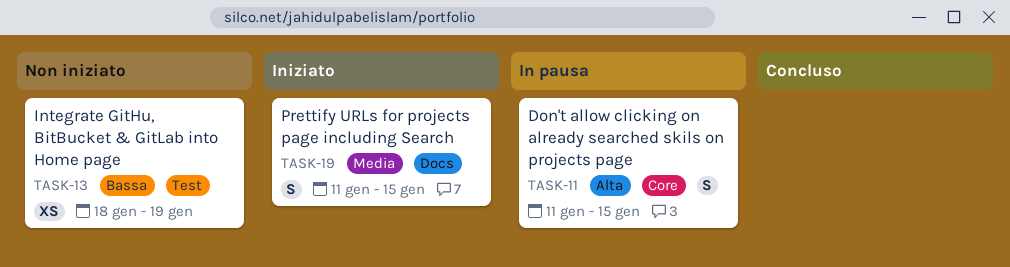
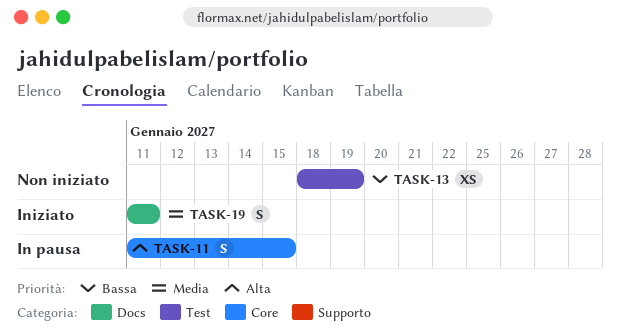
TASK-19, due: Jan 15 -> Jan 11

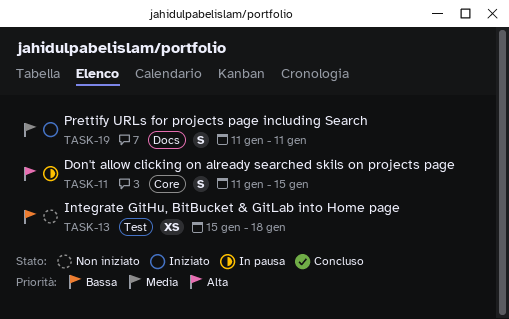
TASK-13, start: Jan 18 -> Jan 15
TASK-13, due: Jan 19 -> Jan 18

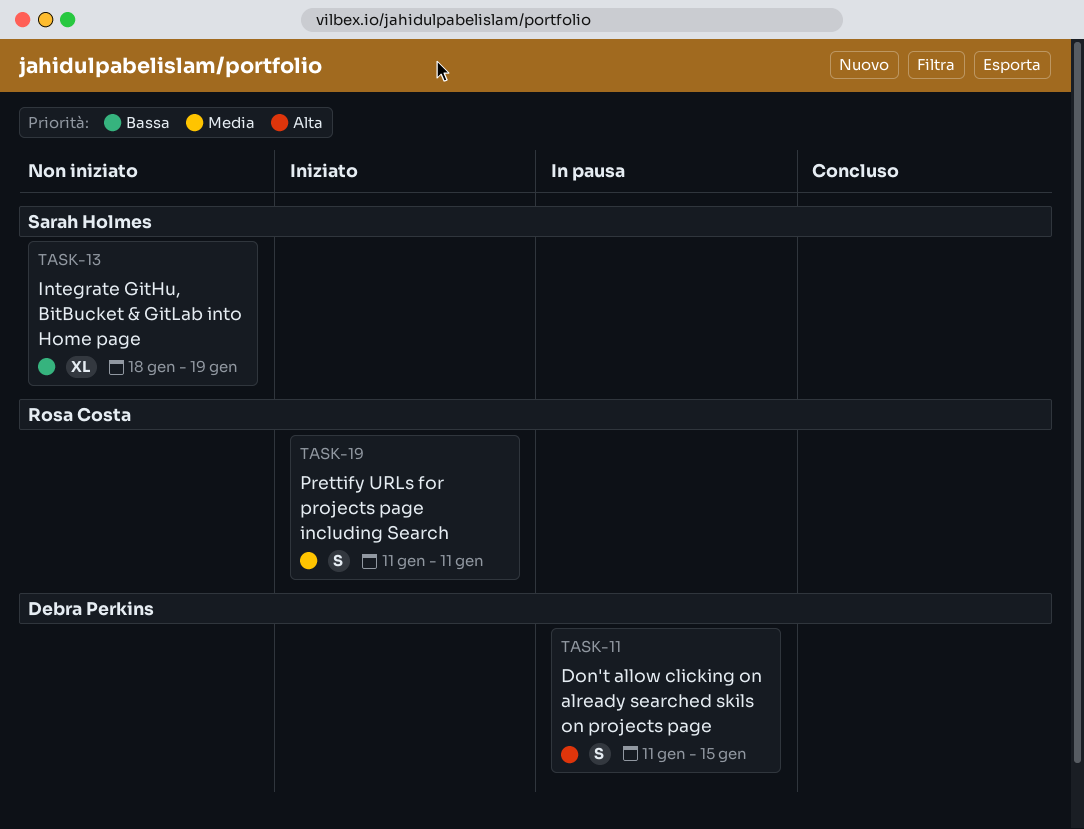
TASK-13, estimate: XS -> XL
TASK-13, start: Jan 15 -> Jan 18
TASK-13, due: Jan 18 -> Jan 19

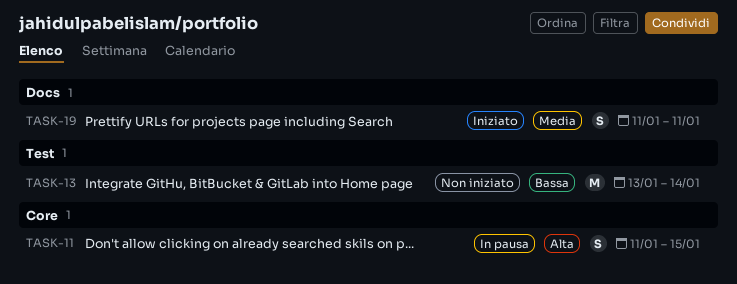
TASK-13, estimate: XL -> M
TASK-13, start: Jan 18 -> Jan 13
TASK-13, due: Jan 19 -> Jan 14

